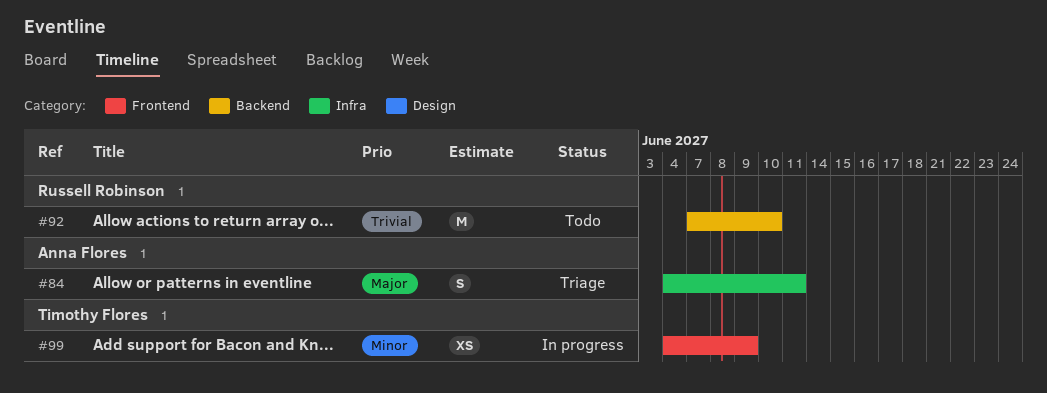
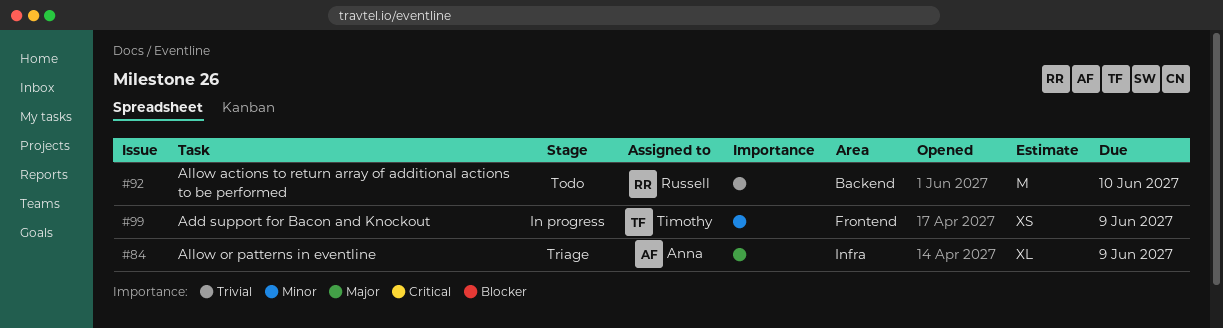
#84, estimate: S -> XL
#84, due: Jun 11 -> Jun 9

